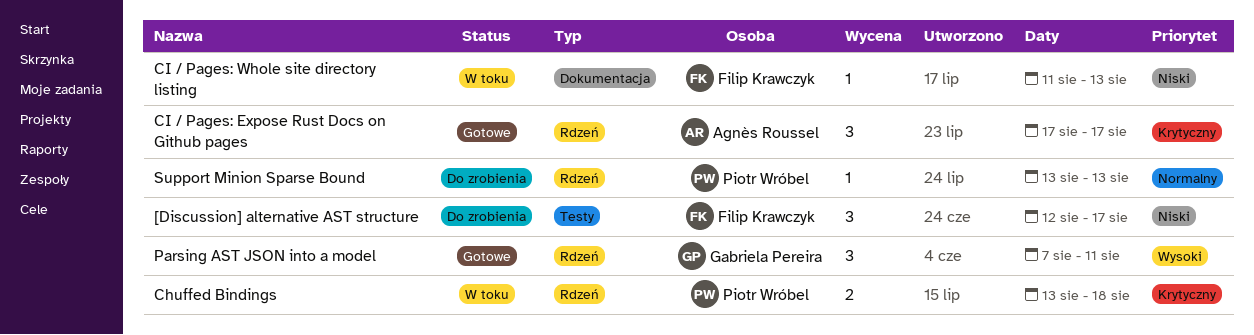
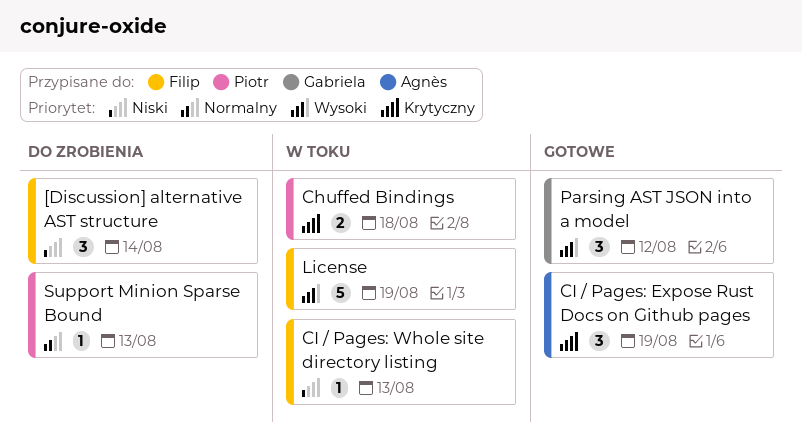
[Discussion] alternative AST structure, due: Aug 17 -> Aug 14
CI / Pages: Expose Rust Docs on Github pages, due: Aug 17 -> Aug 19
License: none -> present
Parsing AST JSON into a model, due: Aug 11 -> Aug 12

